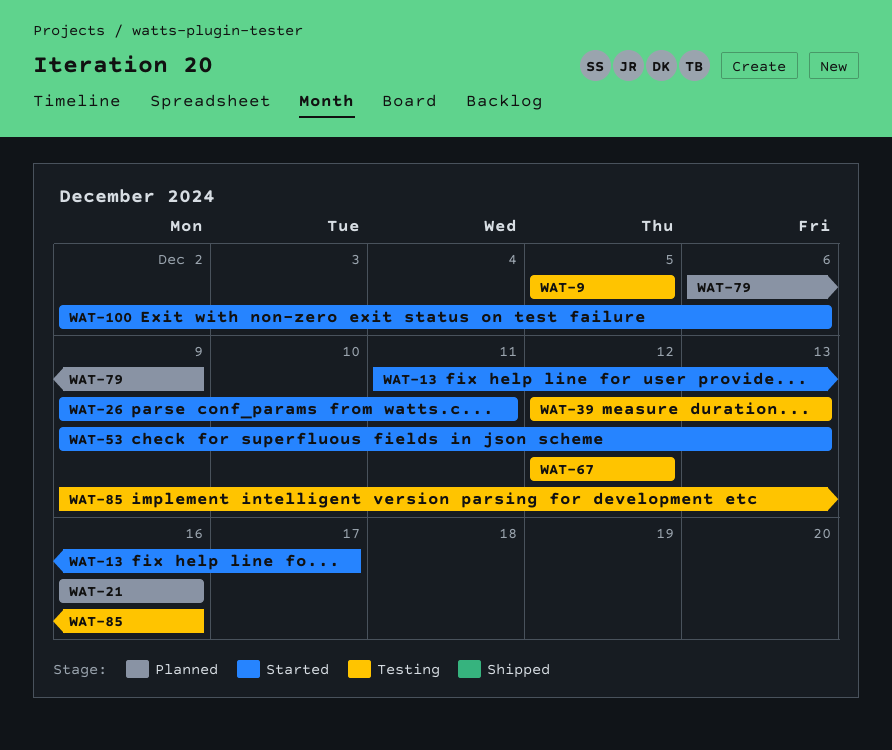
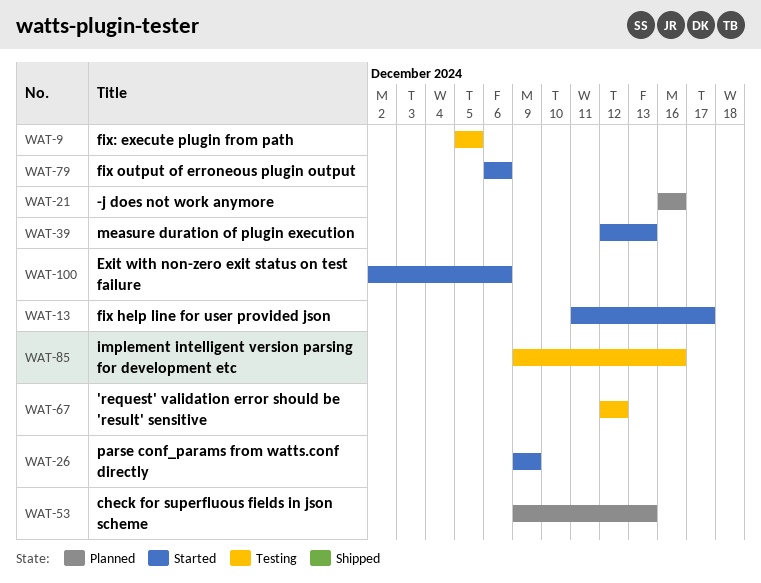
WAT-26, due: Dec 11 -> Dec 9
WAT-39, status: Testing -> Started
WAT-53, status: Started -> Planned
WAT-79, status: Planned -> Started
WAT-79, due: Dec 9 -> Dec 6

